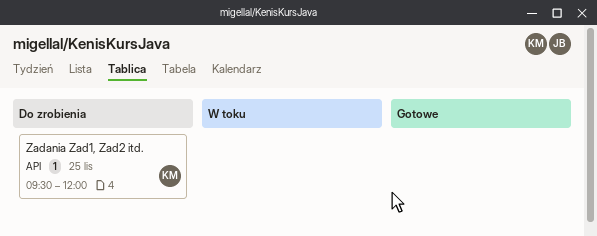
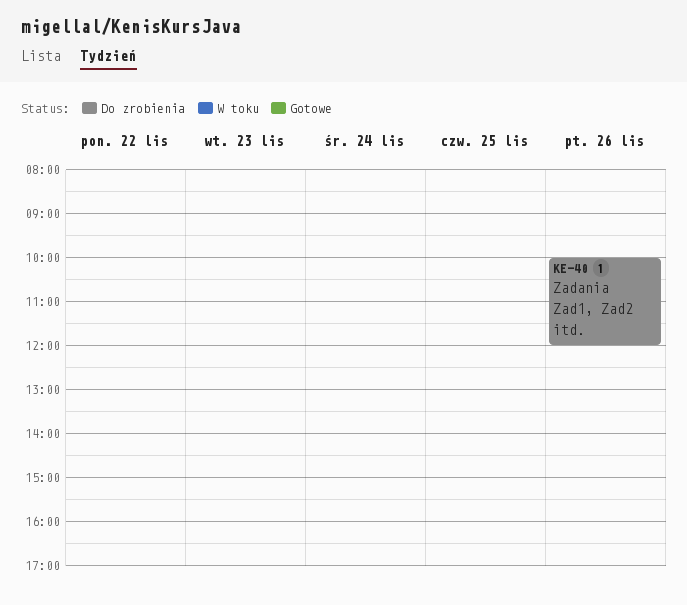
Zadania Zad1, Zad2 itd., day: Nov 25 -> Nov 26
Zadania Zad1, Zad2 itd., begins: 09:30 -> 10:00

